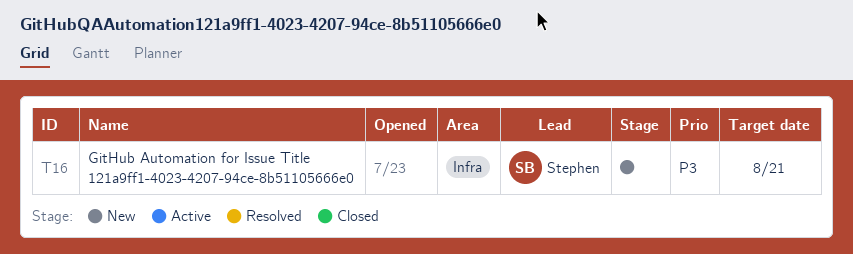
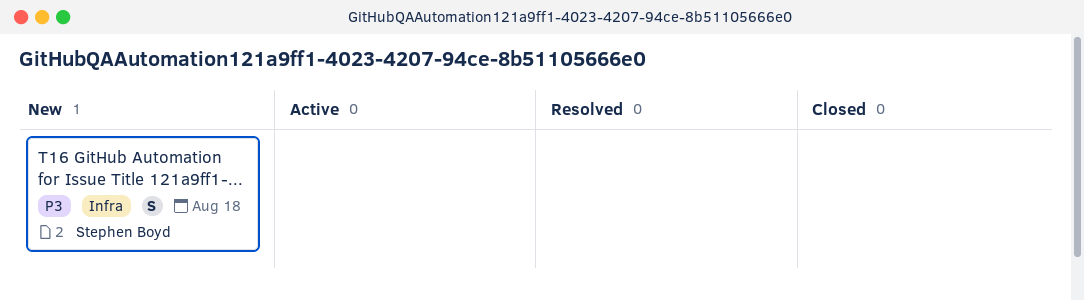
T16, due: Aug 21 -> Aug 18

